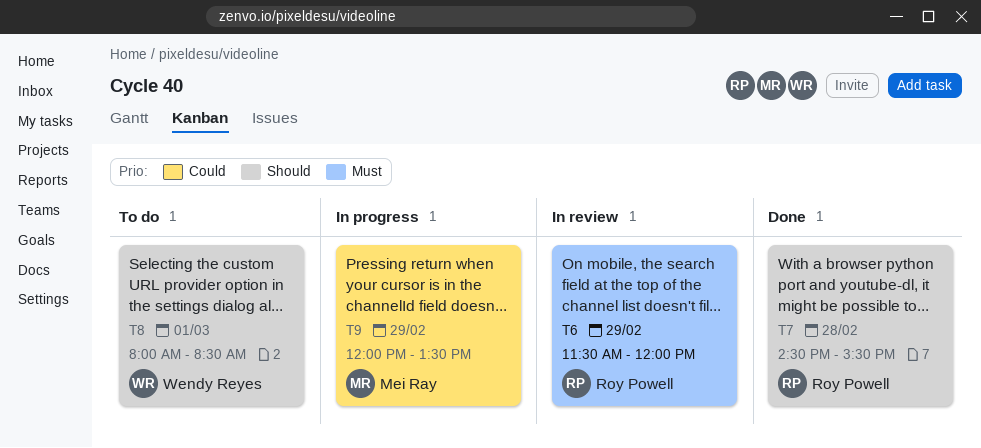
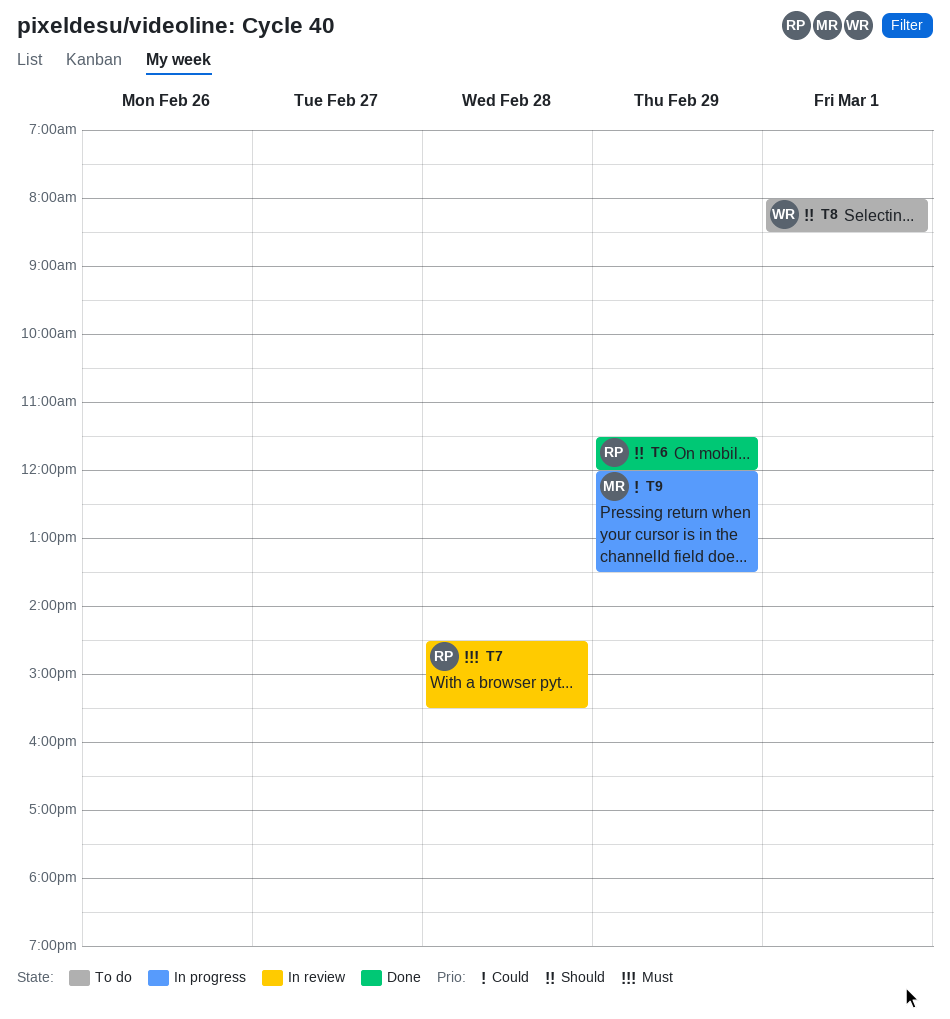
T6, status: In review -> Done
T6, priority: Must -> Should
T7, status: Done -> In review
T7, priority: Should -> Must

